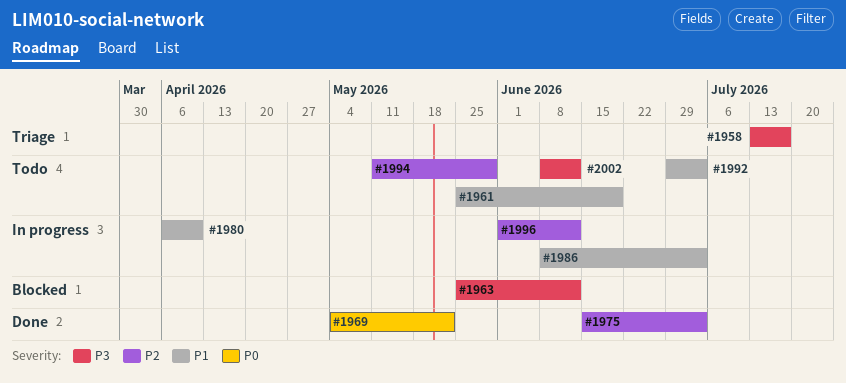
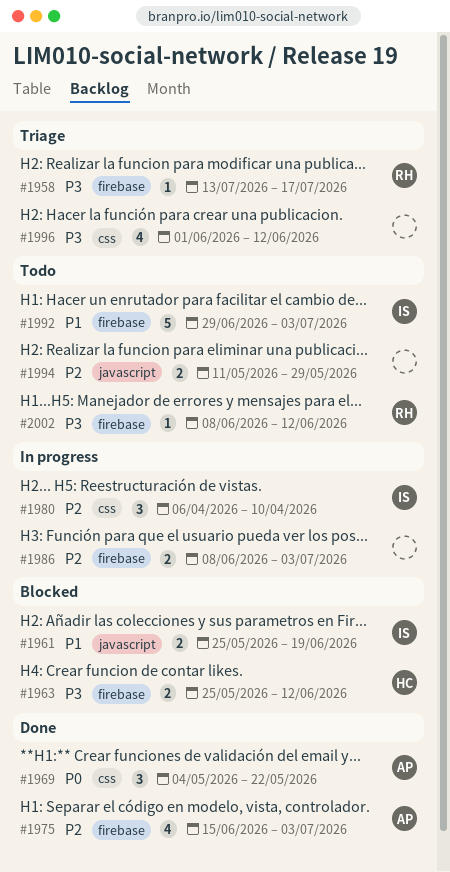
#1961, status: Todo -> Blocked
#1980, priority: P1 -> P2
#1986, priority: P1 -> P2
#1996, status: In progress -> Triage
#1996, priority: P2 -> P3

